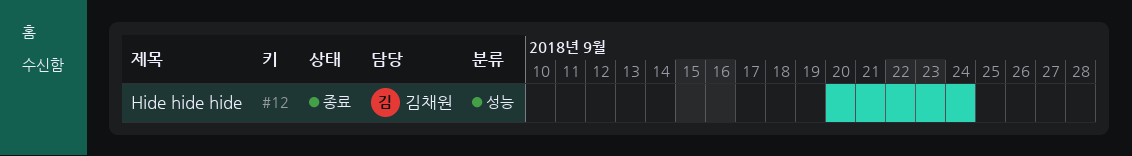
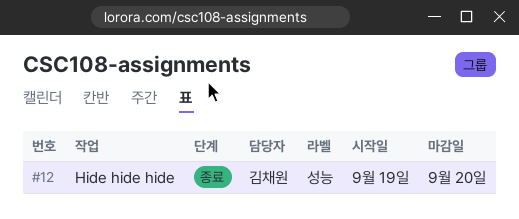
#12, start: Sep 20 -> Sep 19
#12, due: Sep 24 -> Sep 20

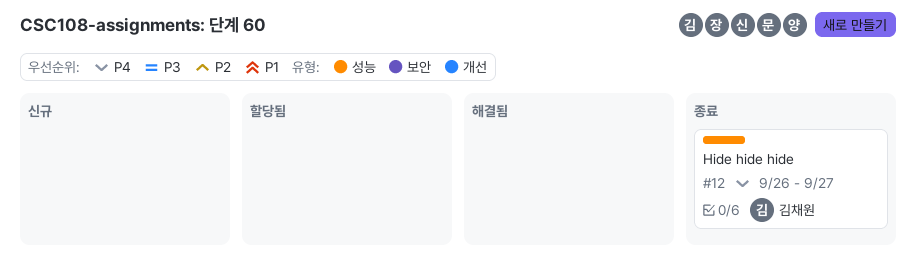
#12, start: Sep 19 -> Sep 26
#12, due: Sep 20 -> Sep 27

